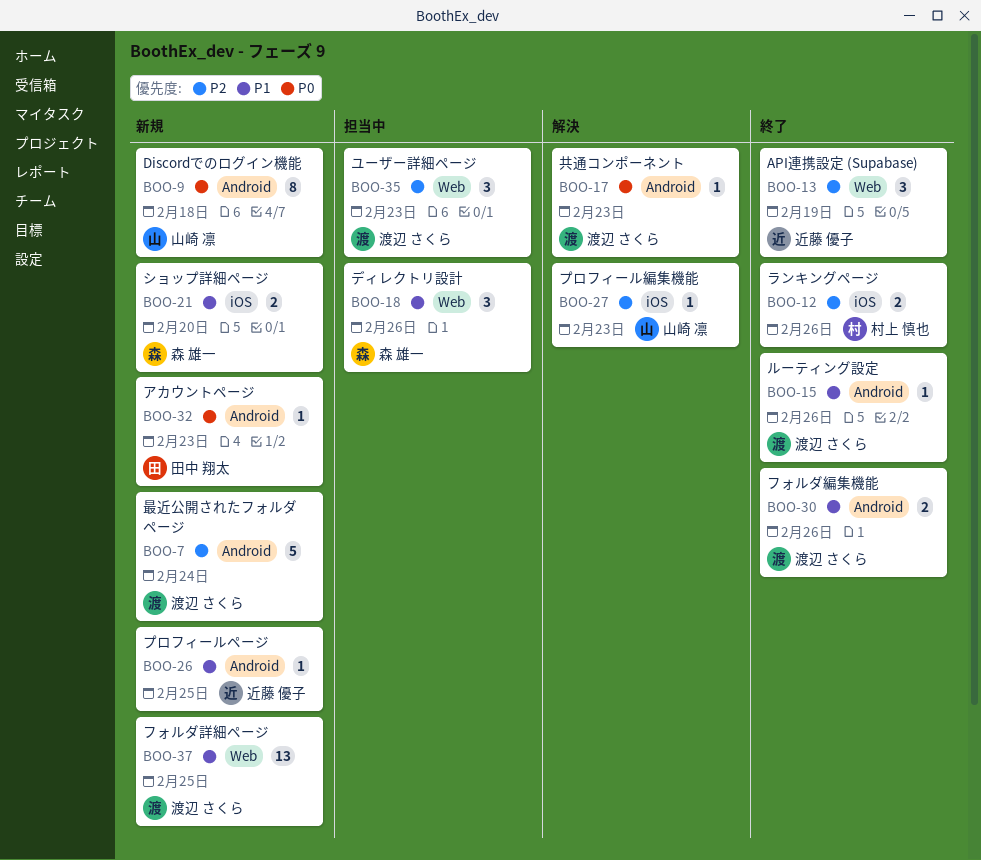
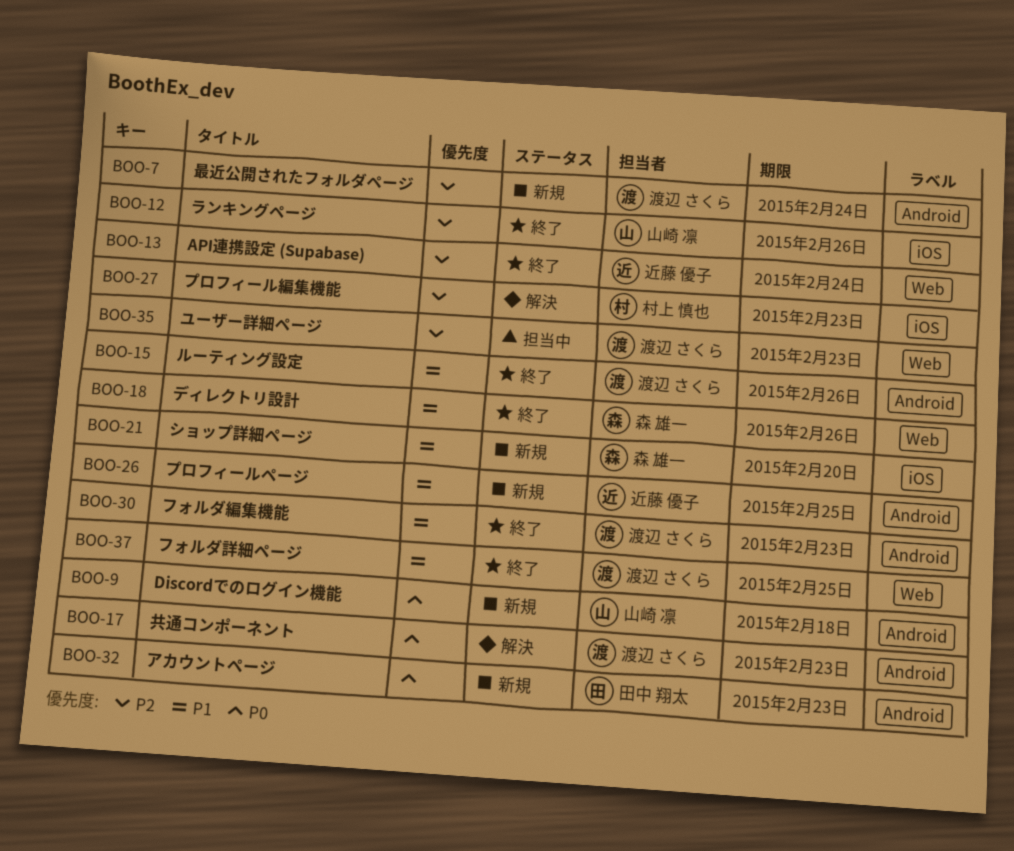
BOO-12, owner: 村上 慎也 -> 山崎 凛
BOO-13, due: Feb 19 -> Feb 24
BOO-18, status: 担当中 -> 終了
BOO-27, owner: 山崎 凛 -> 村上 慎也
BOO-30, due: Feb 26 -> Feb 23
BOO-37, status: 新規 -> 終了

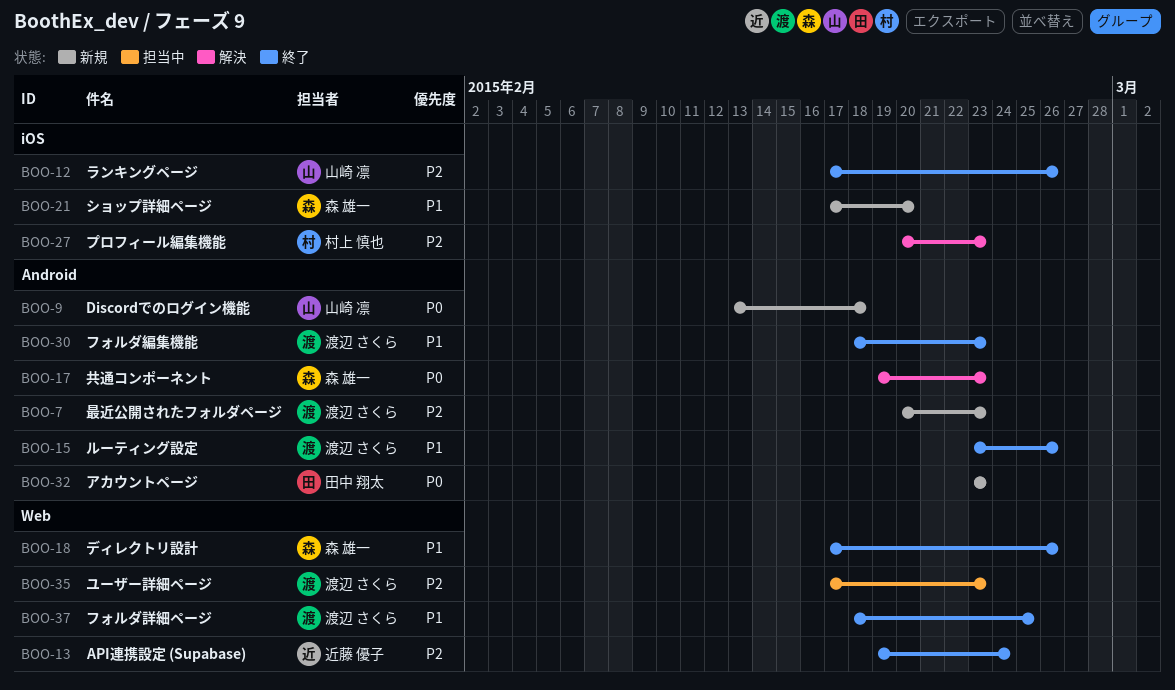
BOO-7, due: Feb 24 -> Feb 23
BOO-17, owner: 渡辺 さくら -> 森 雄一
BOO-26: present -> none

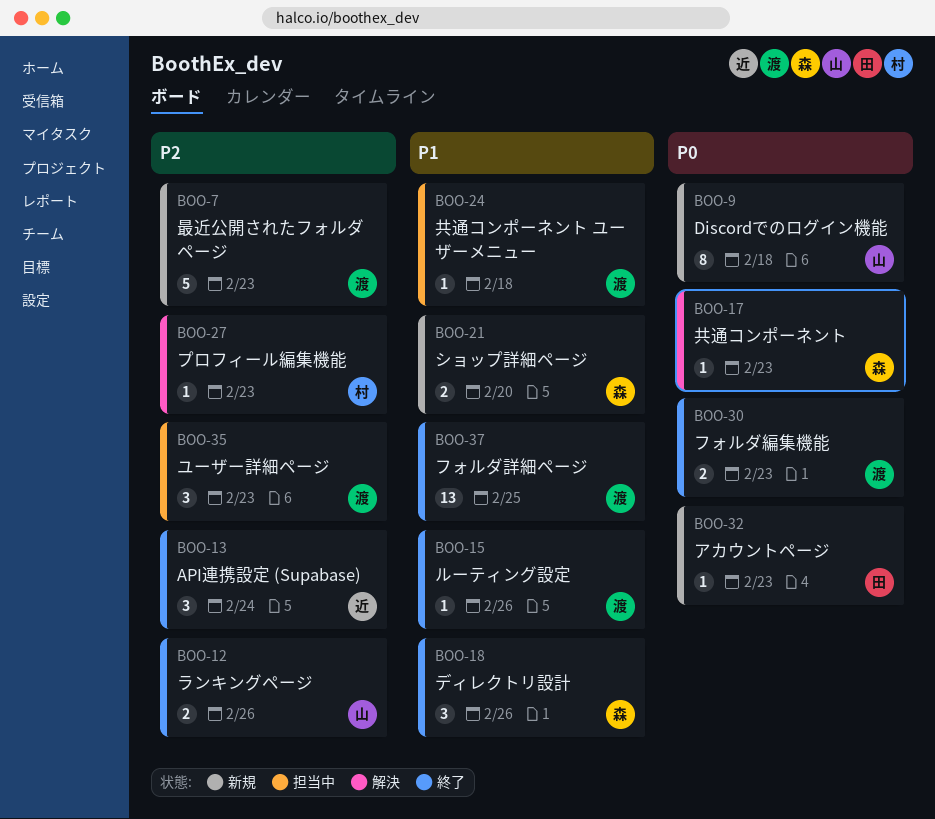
BOO-24: none -> present
BOO-30, priority: P1 -> P0

